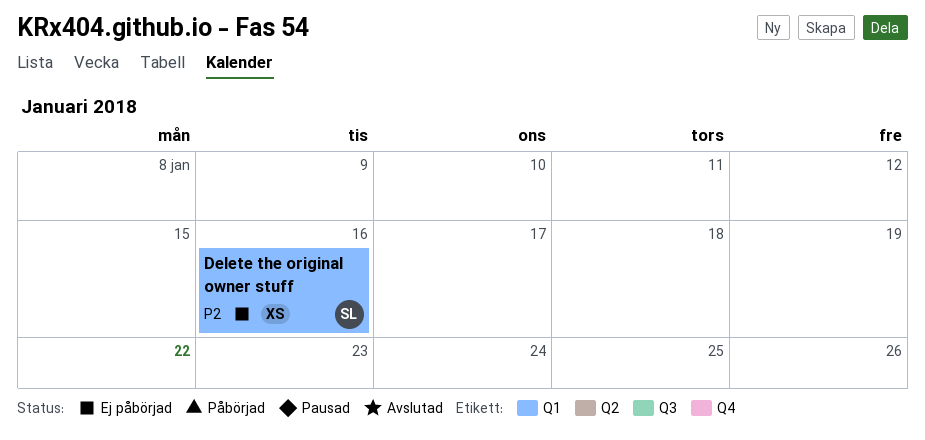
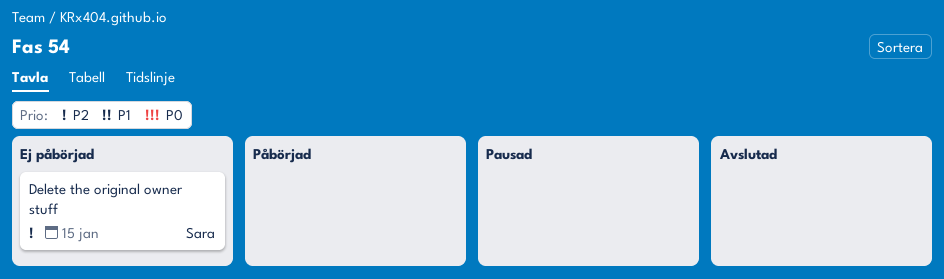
Delete the original owner stuff, due: Jan 16 -> Jan 15

